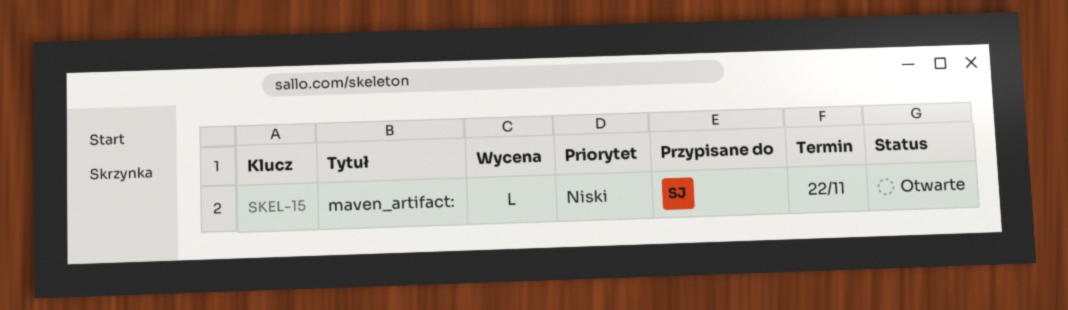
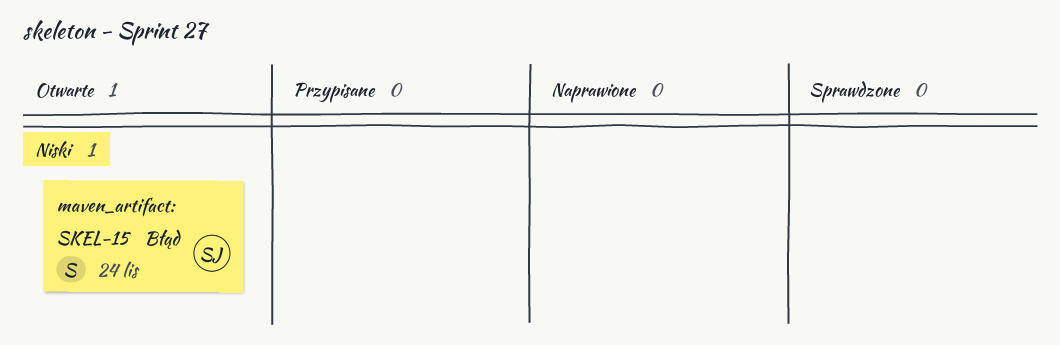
SKEL-15, estimate: L -> S
SKEL-15, due: Nov 22 -> Nov 24

